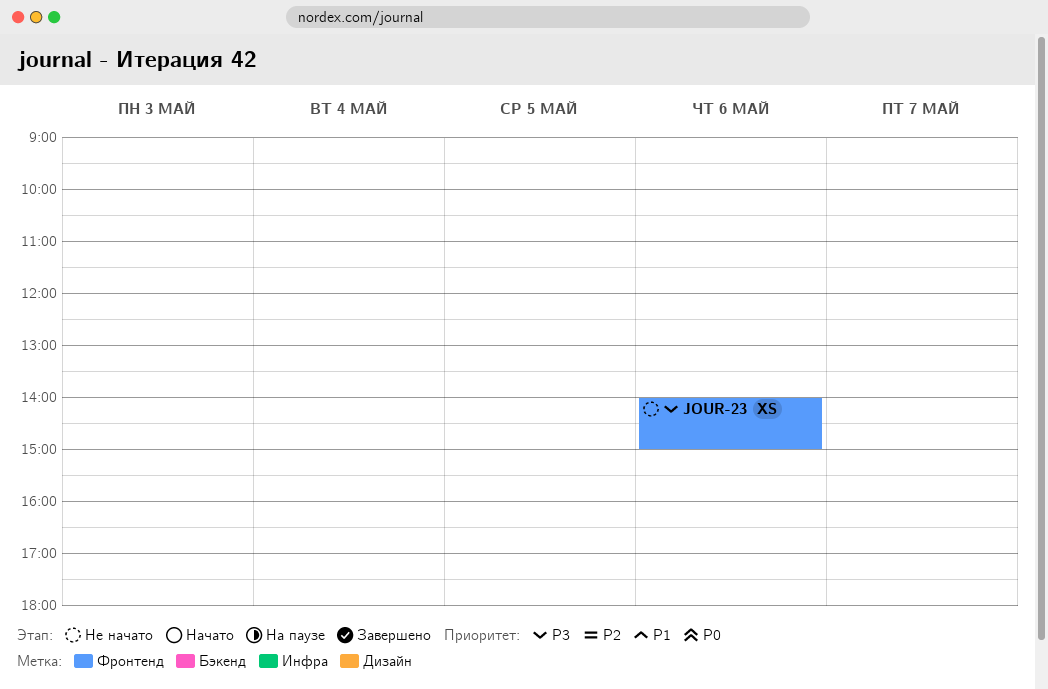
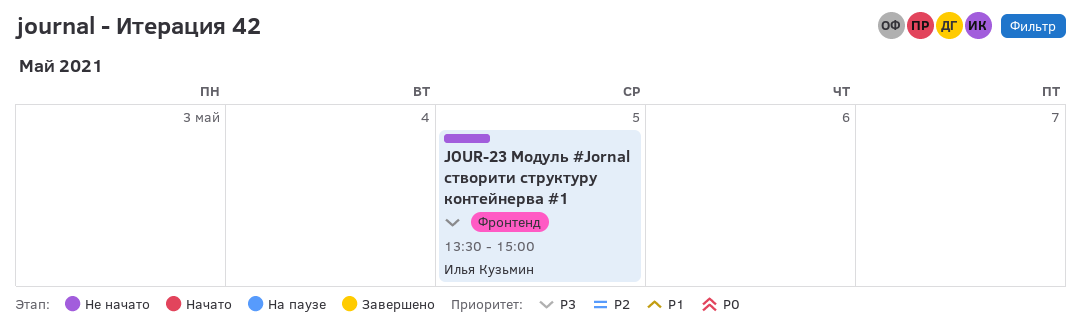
JOUR-23, day: May 6 -> May 5
JOUR-23, begins: 14:00 -> 13:30

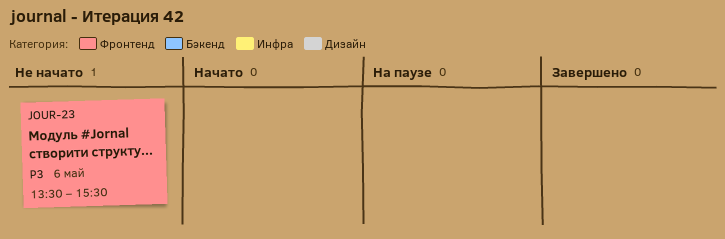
JOUR-23, day: May 5 -> May 6
JOUR-23, ends: 15:00 -> 15:30

